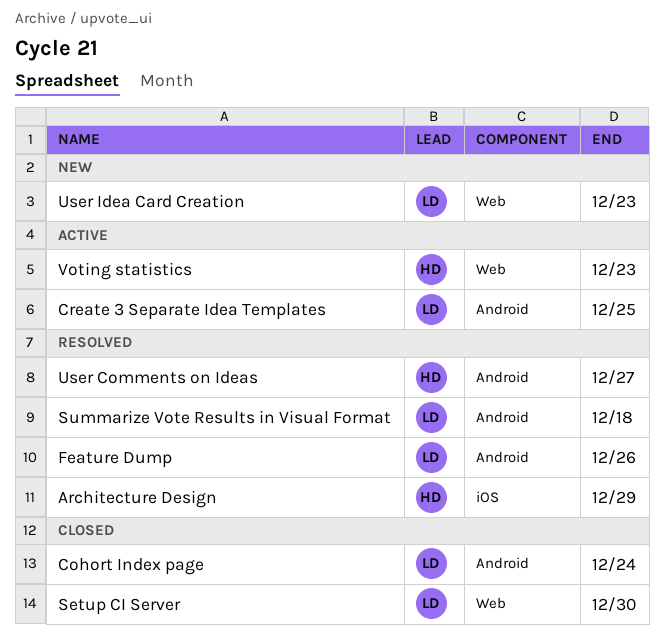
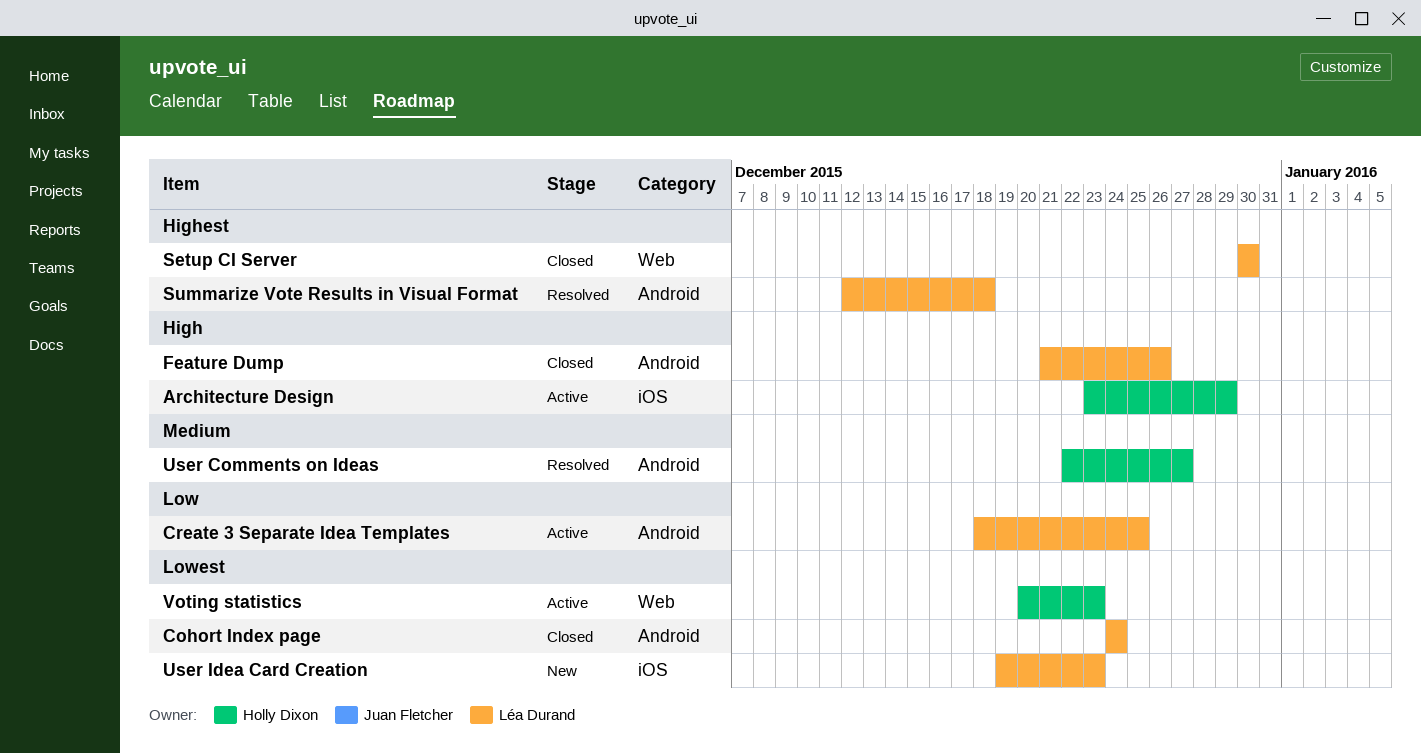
Architecture Design, status: Resolved -> Active
Feature Dump, status: Resolved -> Closed
User Idea Card Creation, label: Web -> iOS

